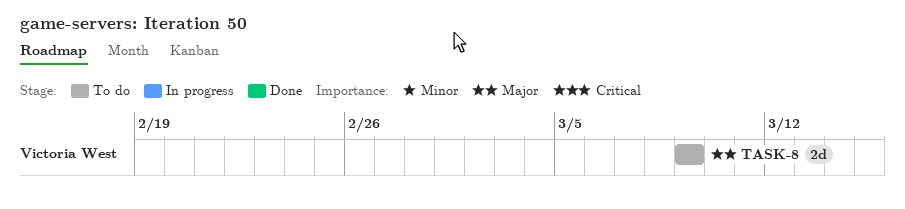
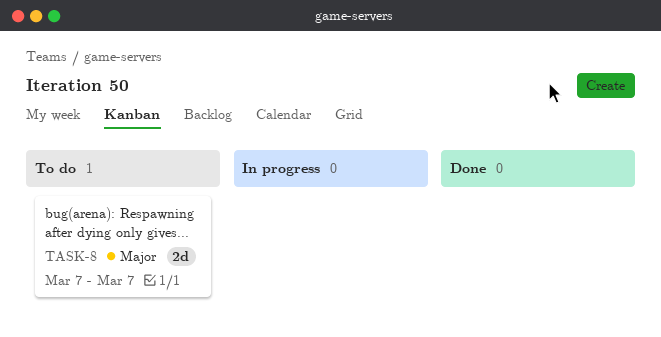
TASK-8, start: Mar 9 -> Mar 7
TASK-8, due: Mar 9 -> Mar 7

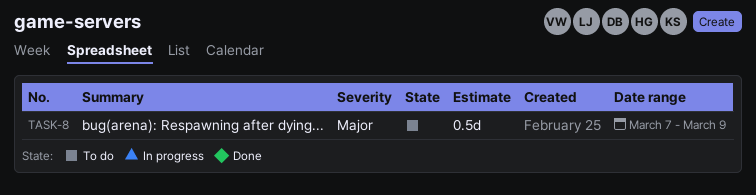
TASK-8, estimate: 2d -> 0.5d
TASK-8, due: Mar 7 -> Mar 9

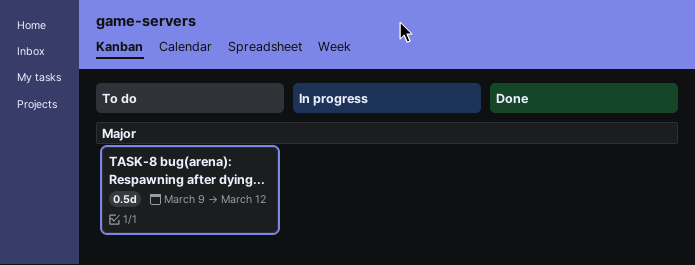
TASK-8, start: Mar 7 -> Mar 9
TASK-8, due: Mar 9 -> Mar 12

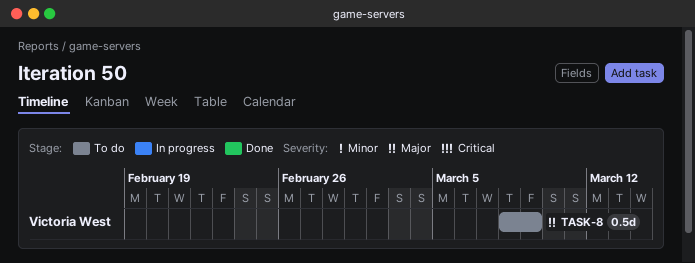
TASK-8, start: Mar 9 -> Mar 8
TASK-8, due: Mar 12 -> Mar 9

